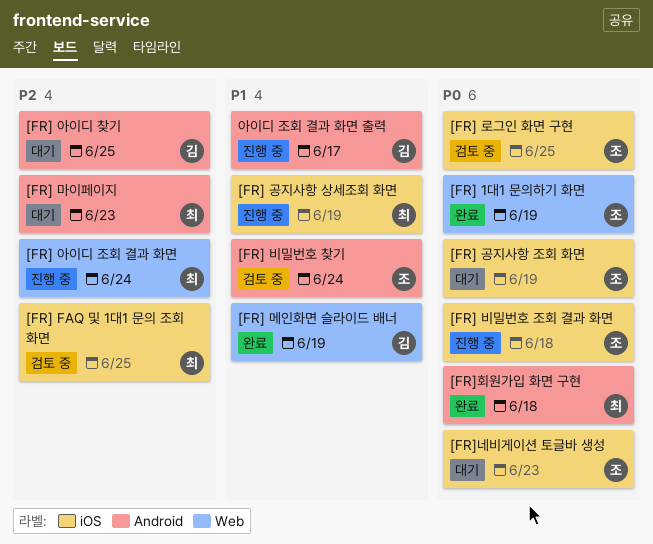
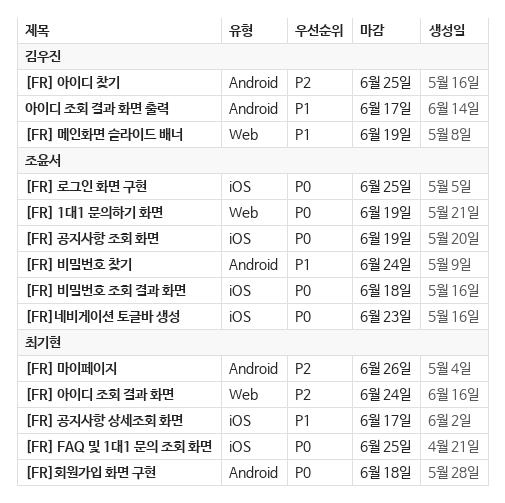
[FR] FAQ 및 1대1 문의 조회 화면, priority: P2 -> P0
[FR] 공지사항 상세조회 화면, due: Jun 19 -> Jun 17
[FR] 마이페이지, due: Jun 23 -> Jun 26

